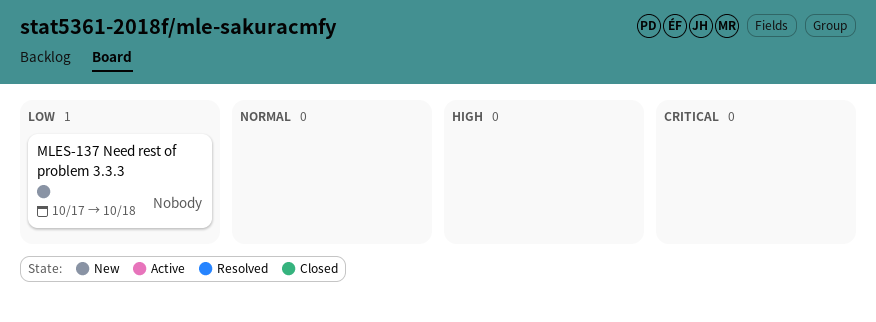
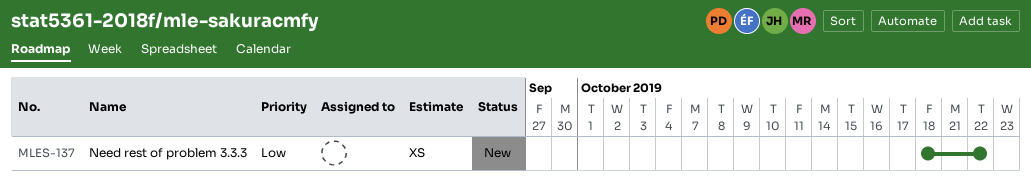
MLES-137, start: Oct 17 -> Oct 18
MLES-137, due: Oct 18 -> Oct 22

